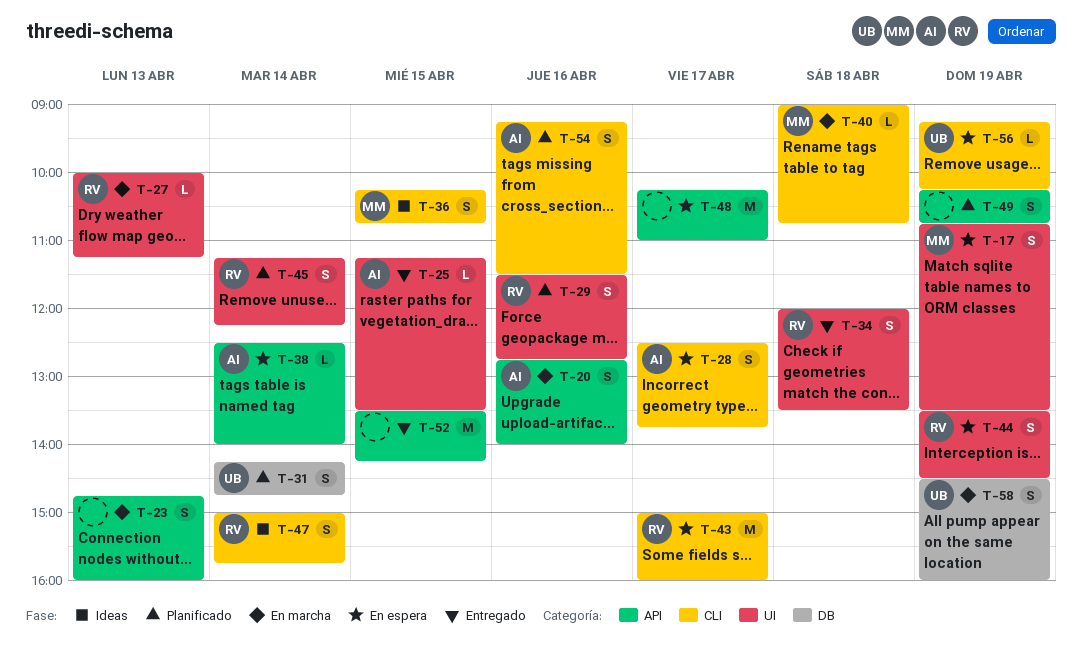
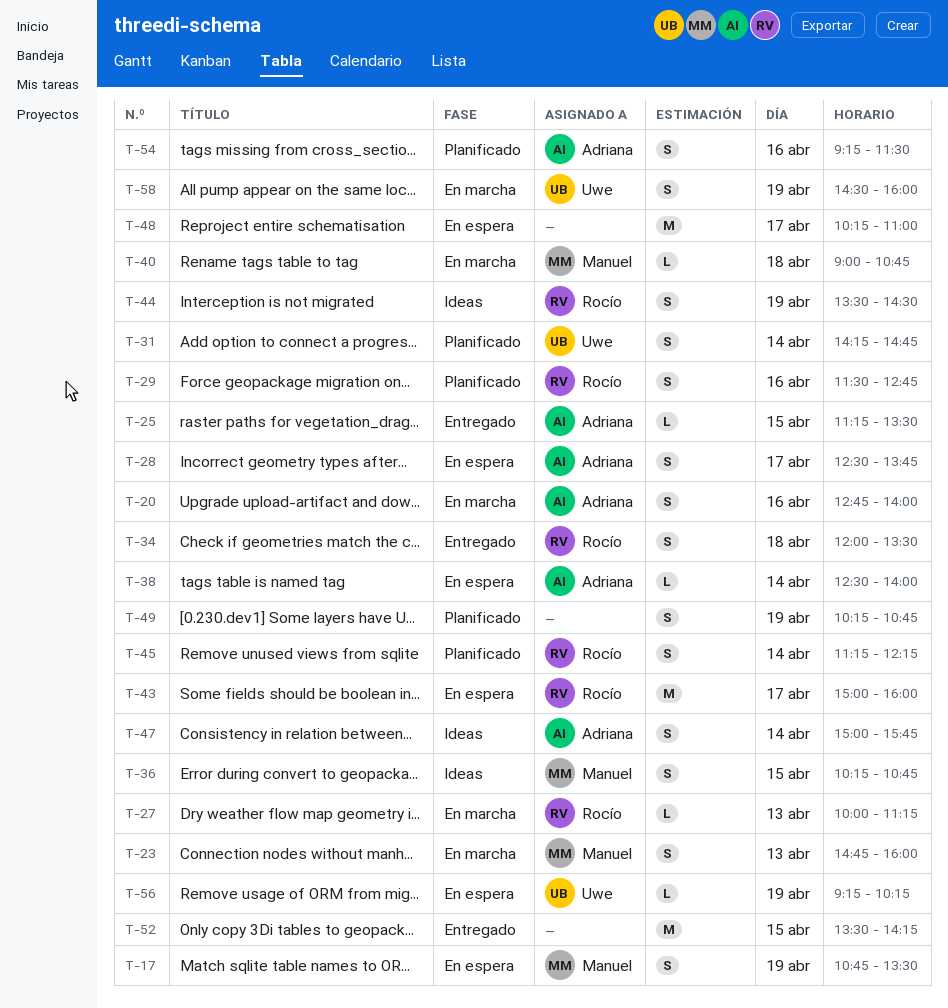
T-23, owner: none -> Manuel
T-44, status: En espera -> Ideas
T-47, owner: Rocío -> Adriana

